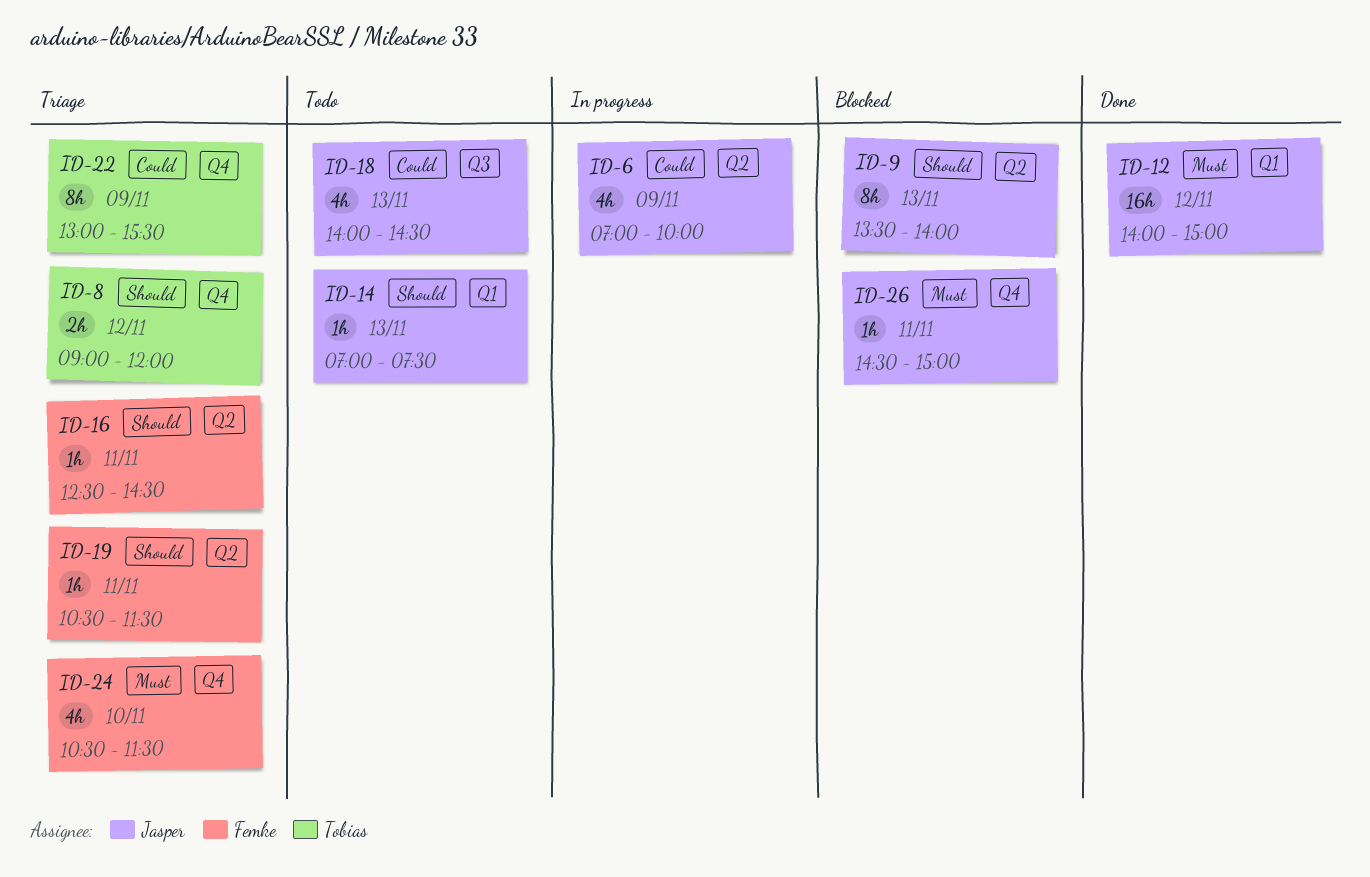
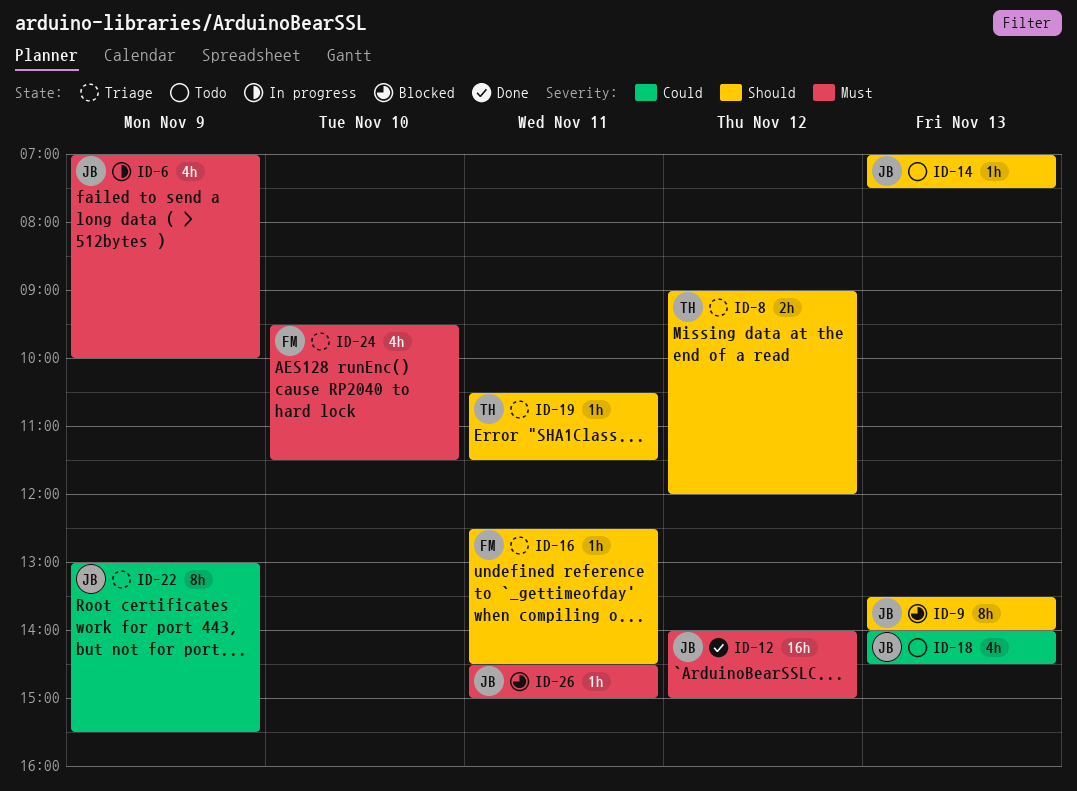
ID-6, priority: Could -> Must
ID-19, owner: Femke -> Tobias
ID-22, owner: Tobias -> Jasper
ID-24, begins: 10:30 -> 09:30

